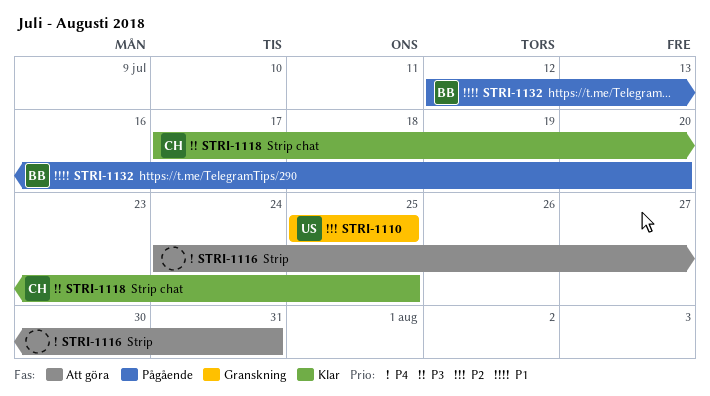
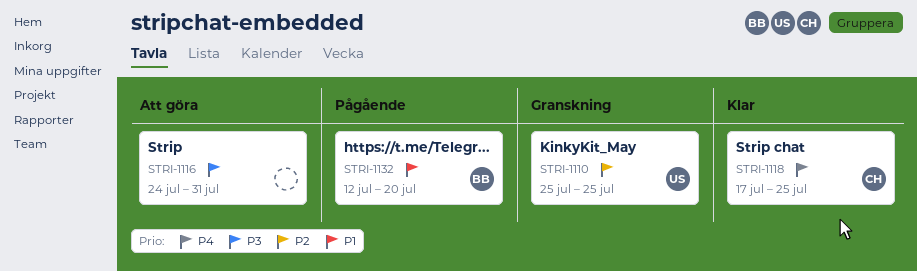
STRI-1116, priority: P4 -> P3
STRI-1118, priority: P3 -> P4

